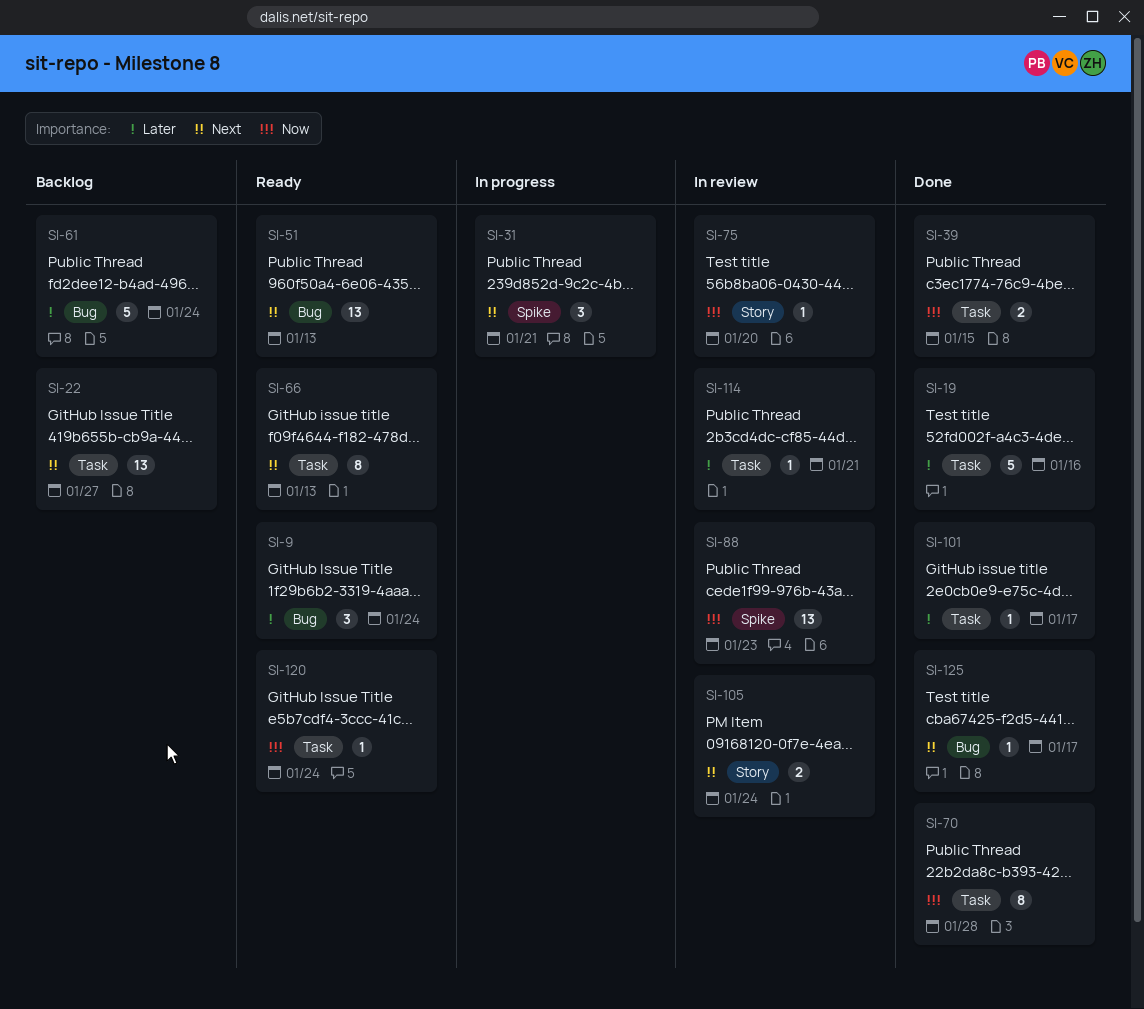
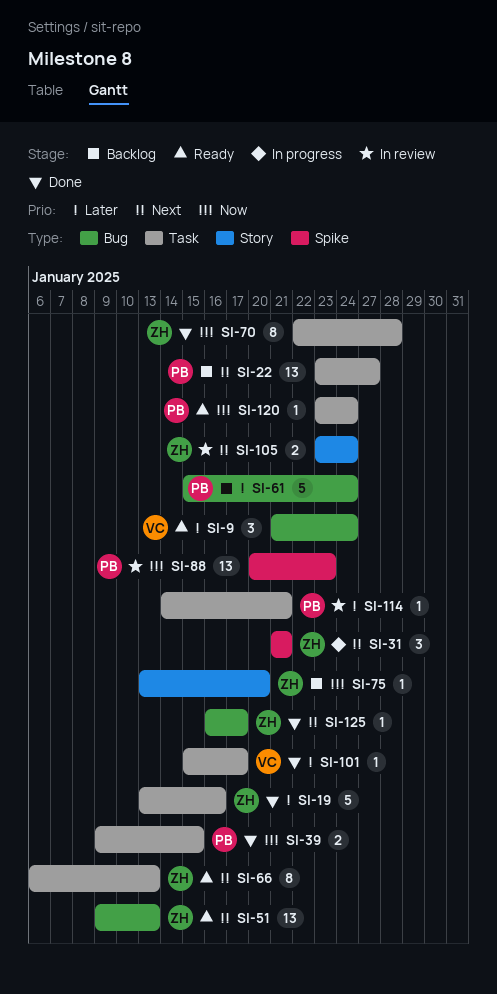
SI-75, status: In review -> Backlog

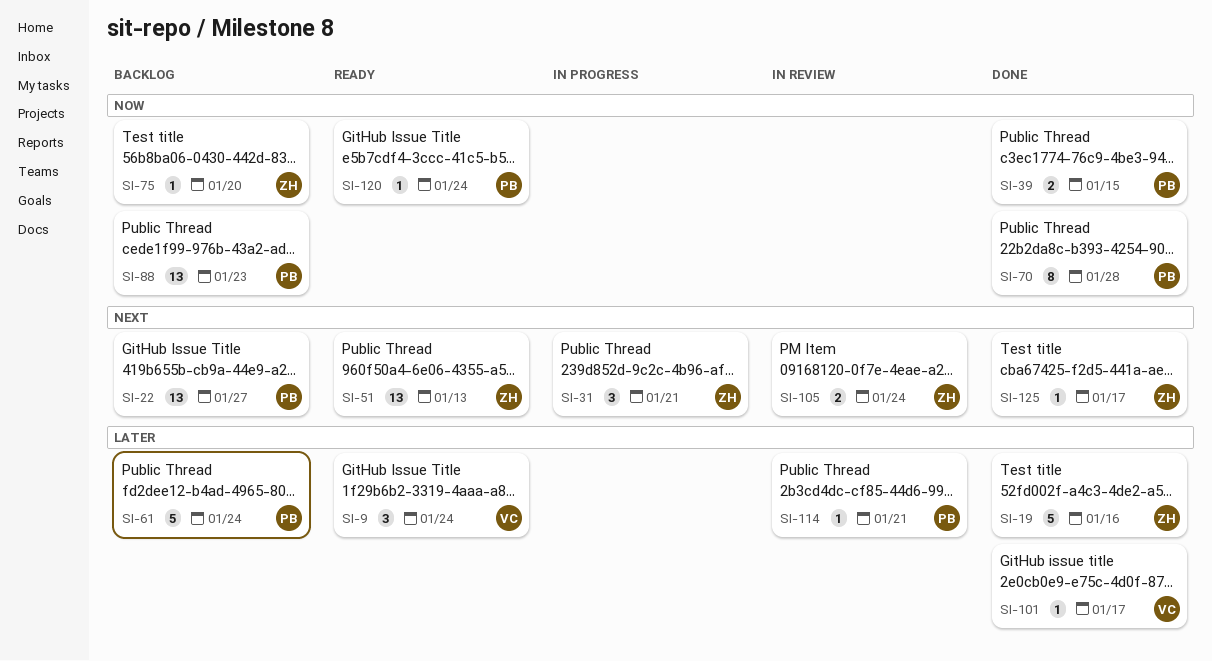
SI-66: present -> none
SI-70, owner: ZH -> PB
SI-88, status: In review -> Backlog

